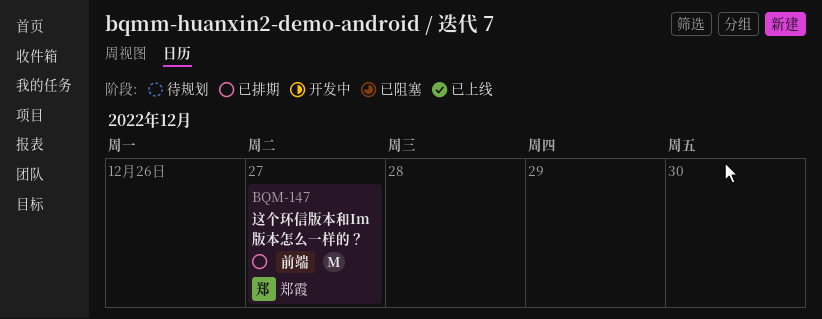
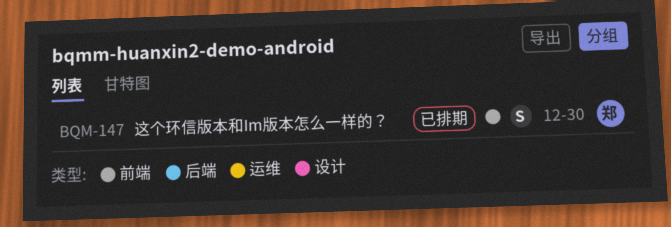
BQM-147, estimate: M -> S
BQM-147, due: Dec 27 -> Dec 30

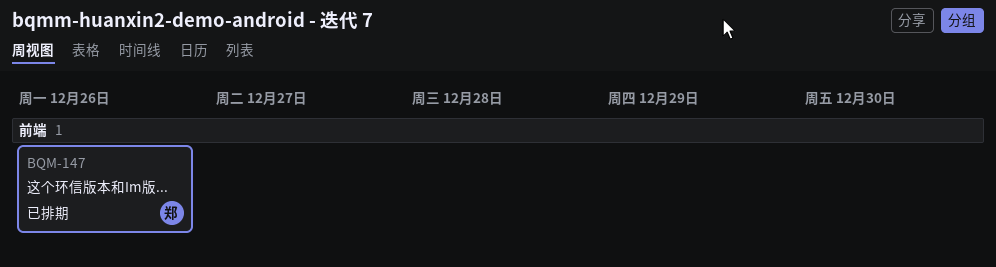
BQM-147, due: Dec 30 -> Dec 26

